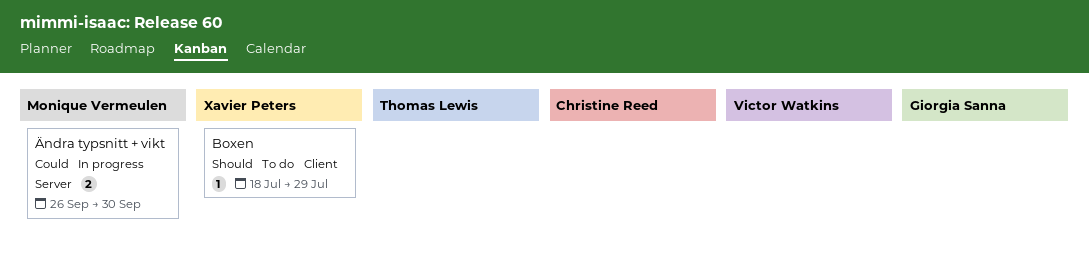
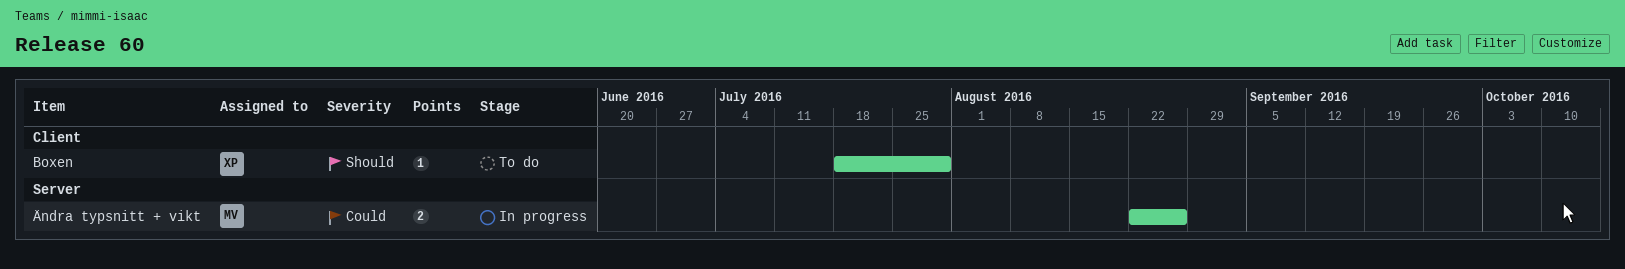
Ändra typsnitt + vikt, start: Sep 26 -> Aug 22
Ändra typsnitt + vikt, due: Sep 30 -> Aug 26

